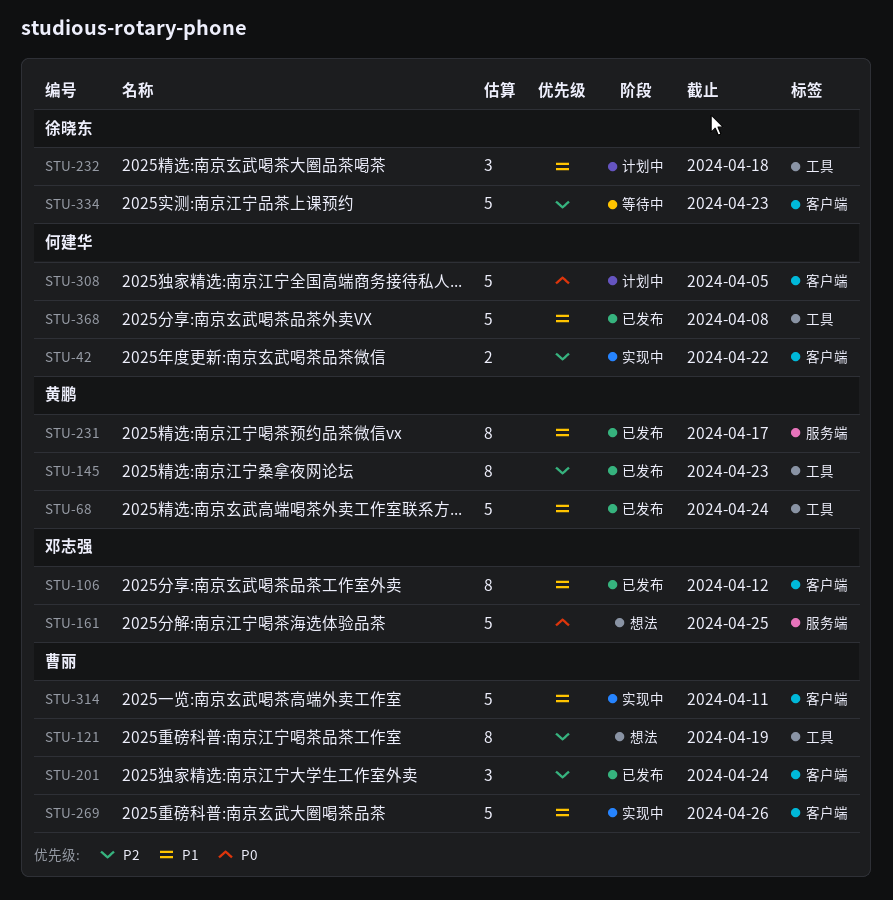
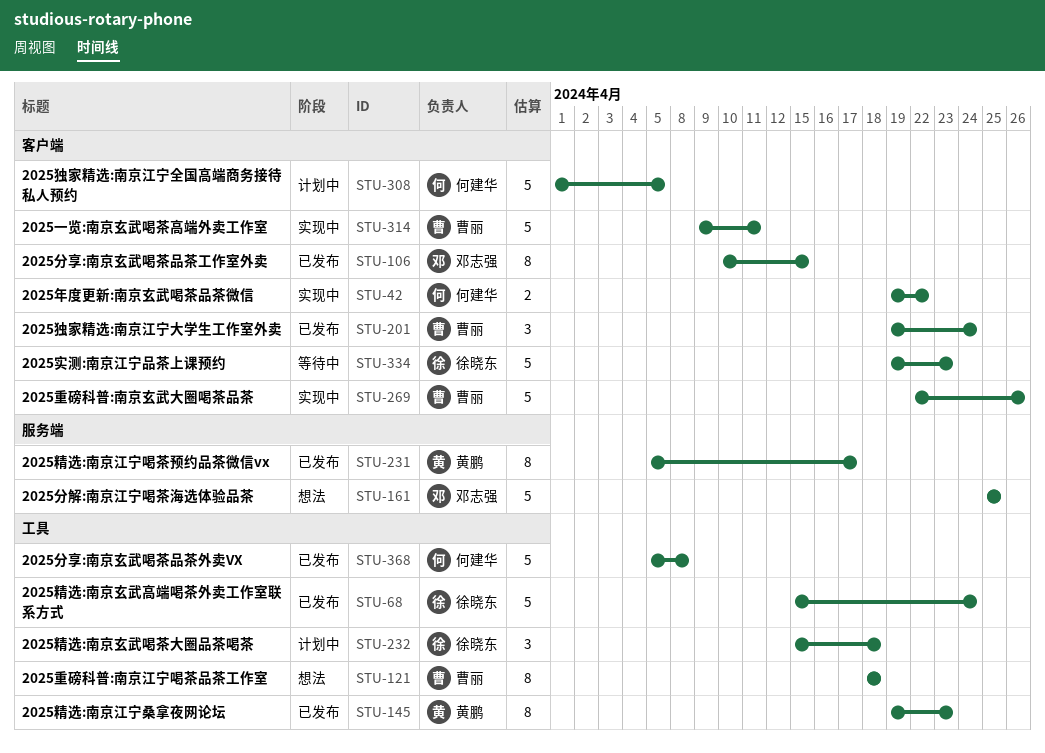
STU-68, owner: 黄鹏 -> 徐晓东
STU-106, due: Apr 12 -> Apr 15
STU-121, due: Apr 19 -> Apr 18

